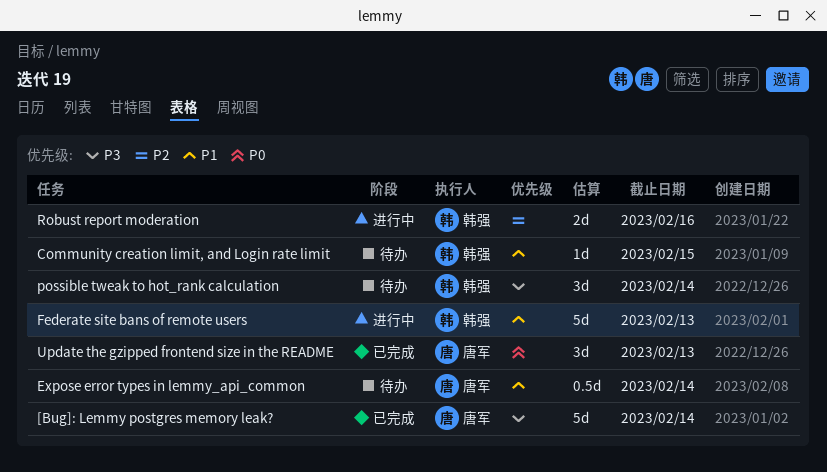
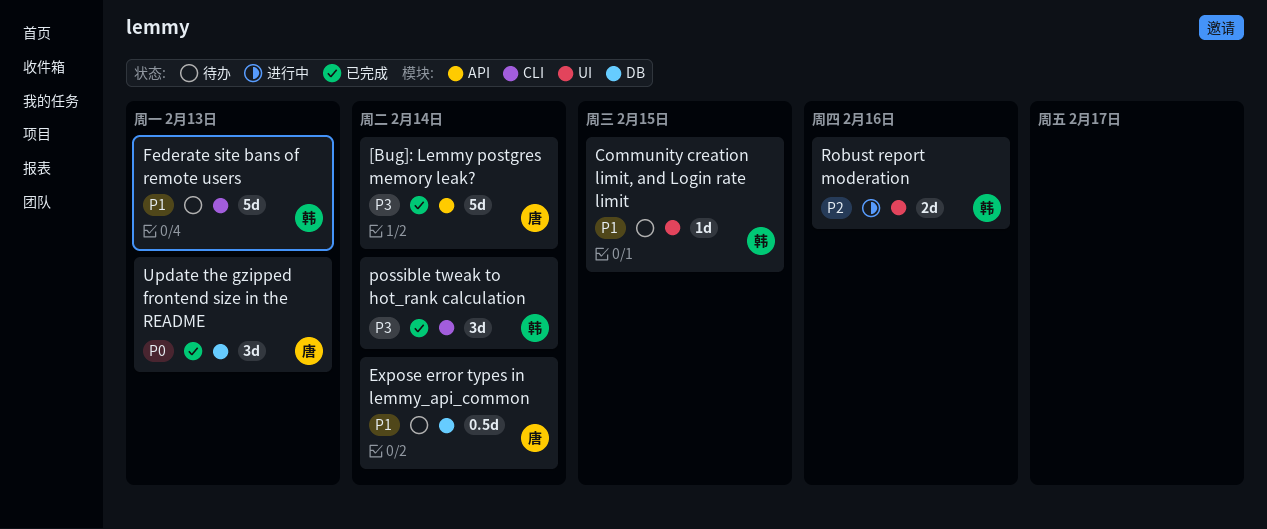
Federate site bans of remote users, status: 进行中 -> 待办
possible tweak to hot_rank calculation, status: 待办 -> 已完成

